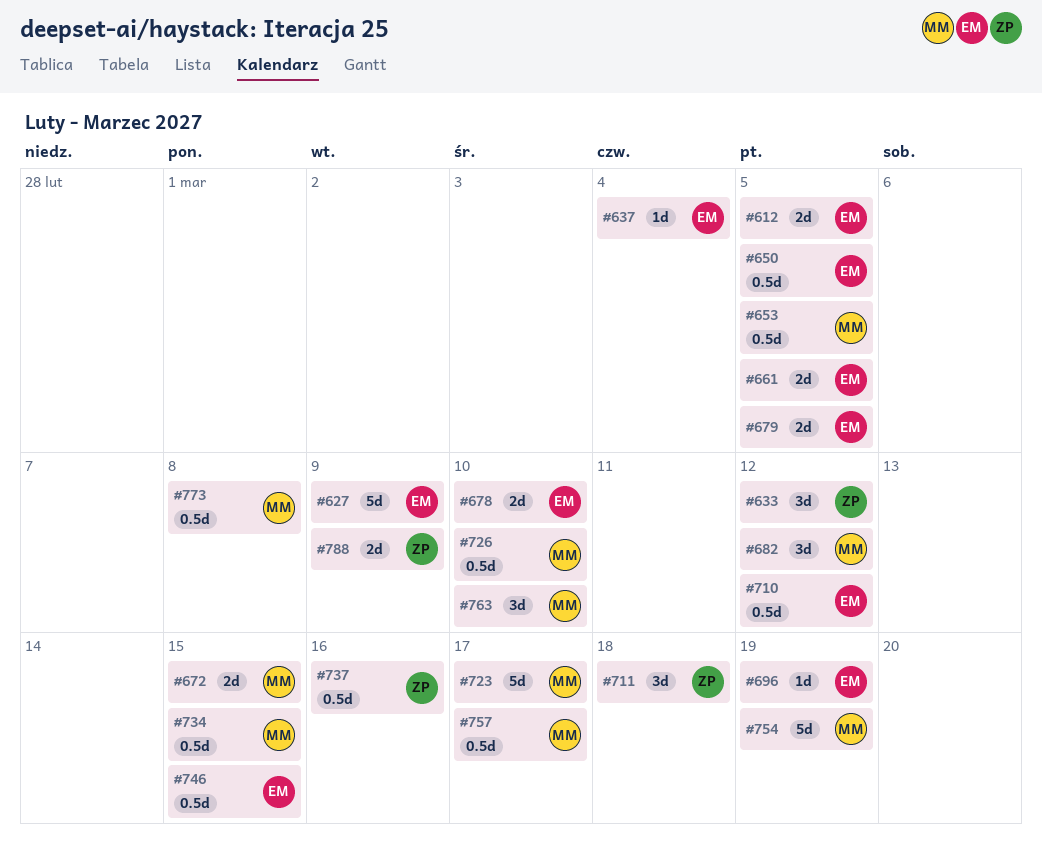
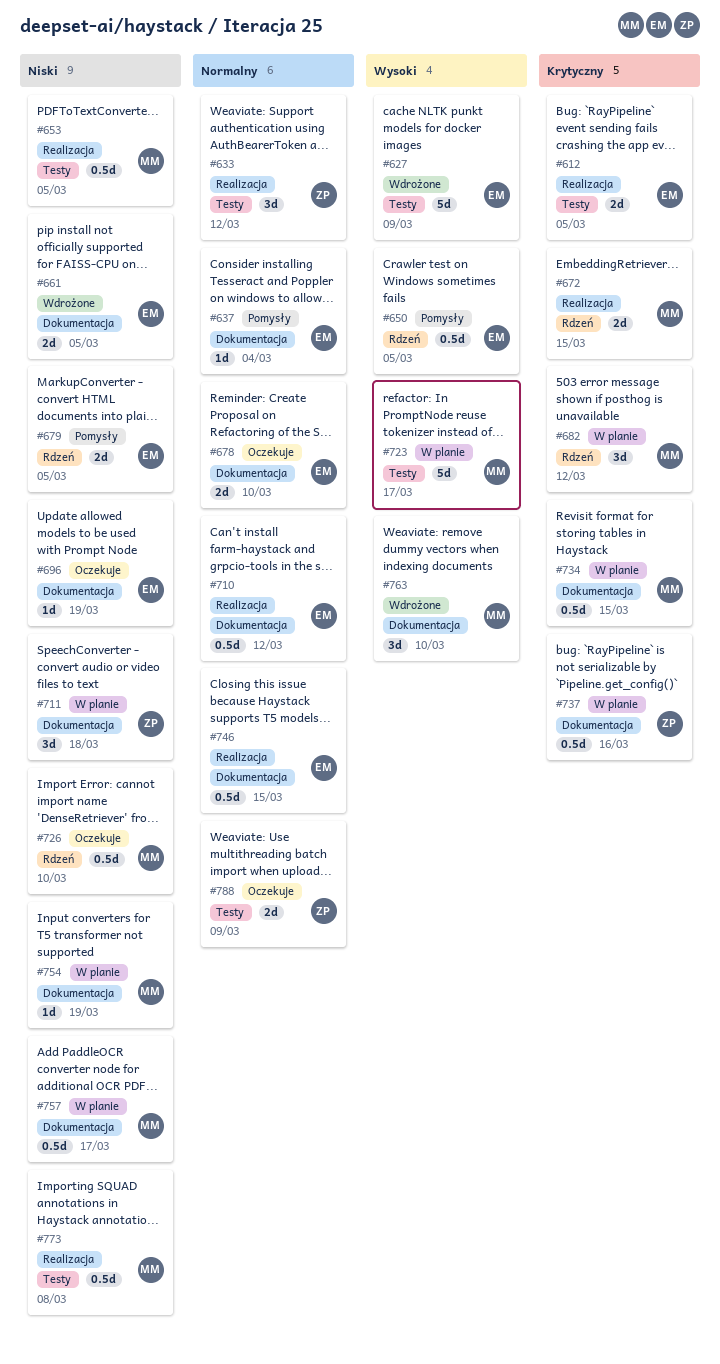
#754, estimate: 5d -> 1d

